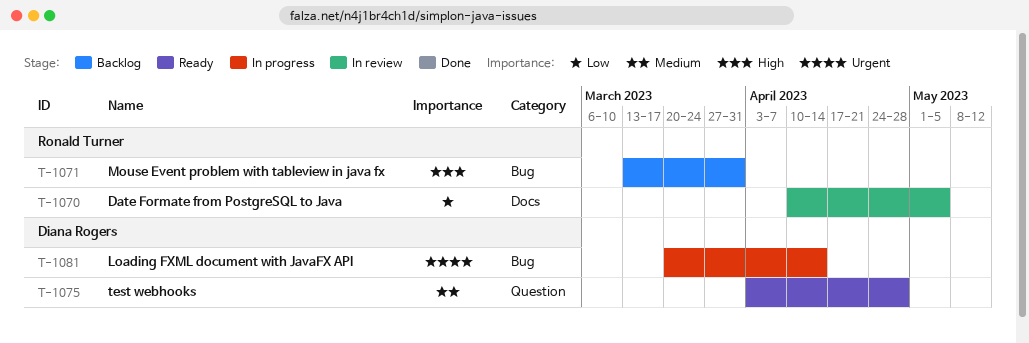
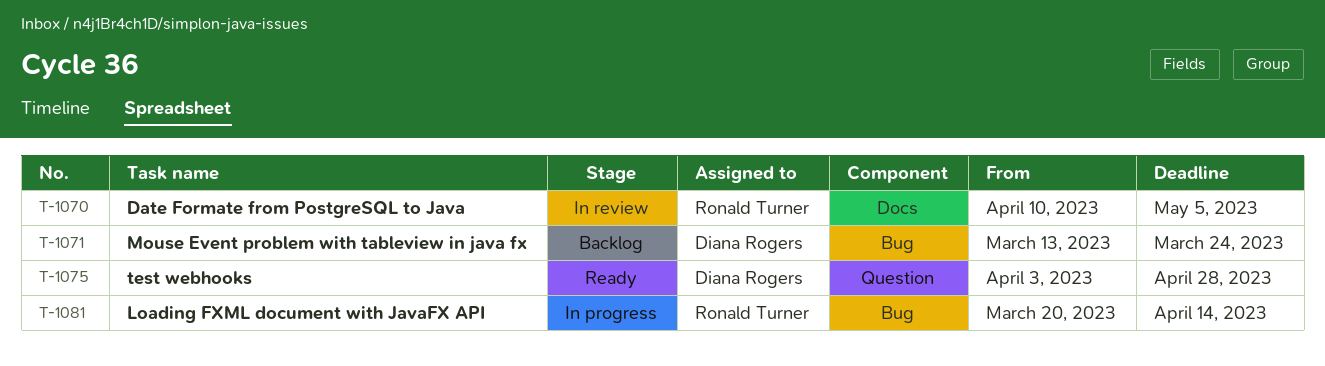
T-1071, owner: Ronald Turner -> Diana Rogers
T-1071, due: Mar 31 -> Mar 24
T-1081, owner: Diana Rogers -> Ronald Turner

